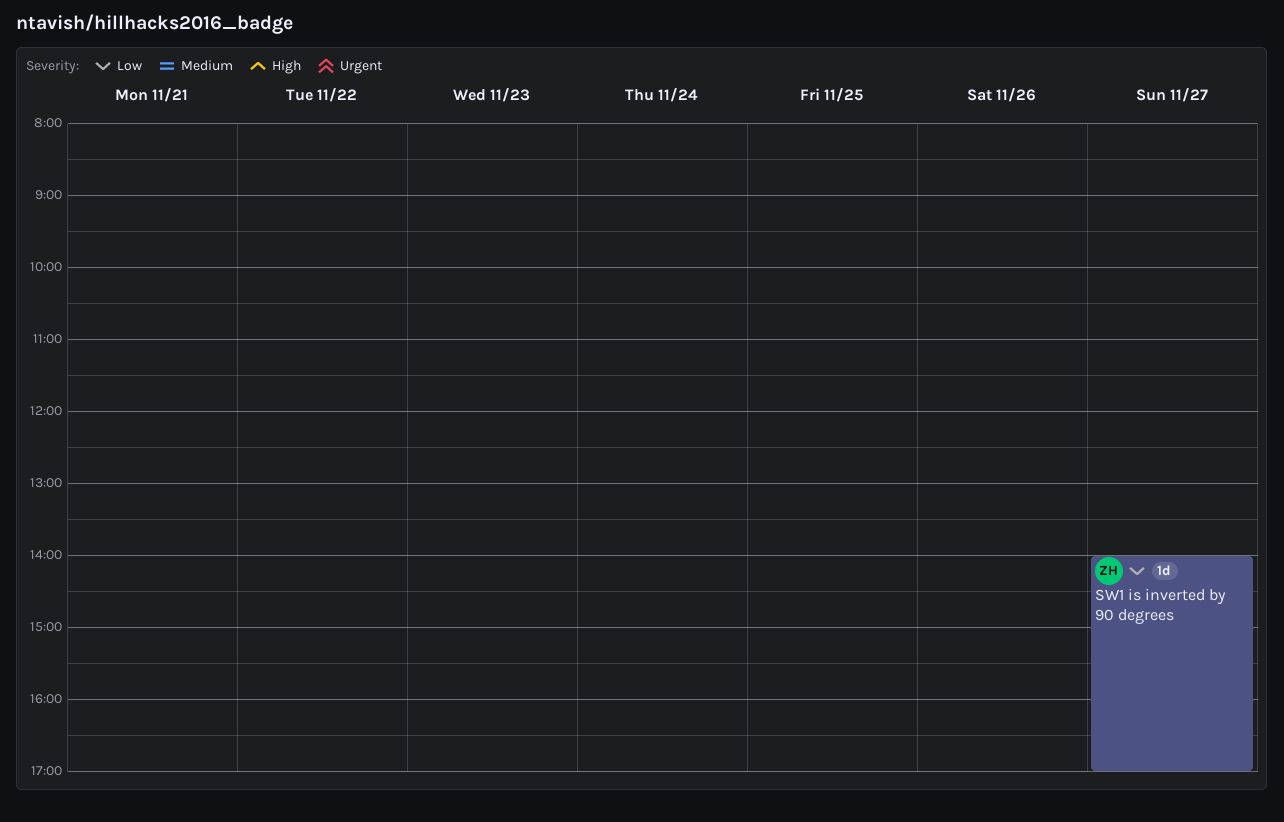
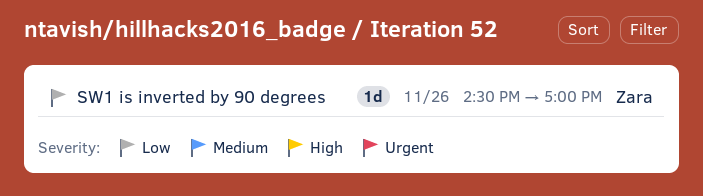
SW1 is inverted by 90 degrees, day: Nov 27 -> Nov 26
SW1 is inverted by 90 degrees, begins: 14:00 -> 14:30

